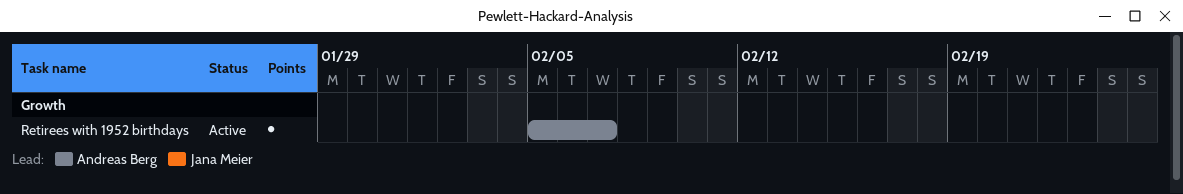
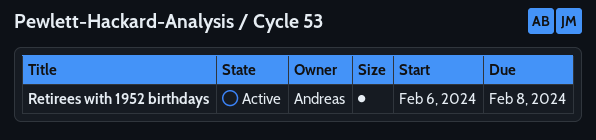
Retirees with 1952 birthdays, start: Feb 5 -> Feb 6
Retirees with 1952 birthdays, due: Feb 7 -> Feb 8

